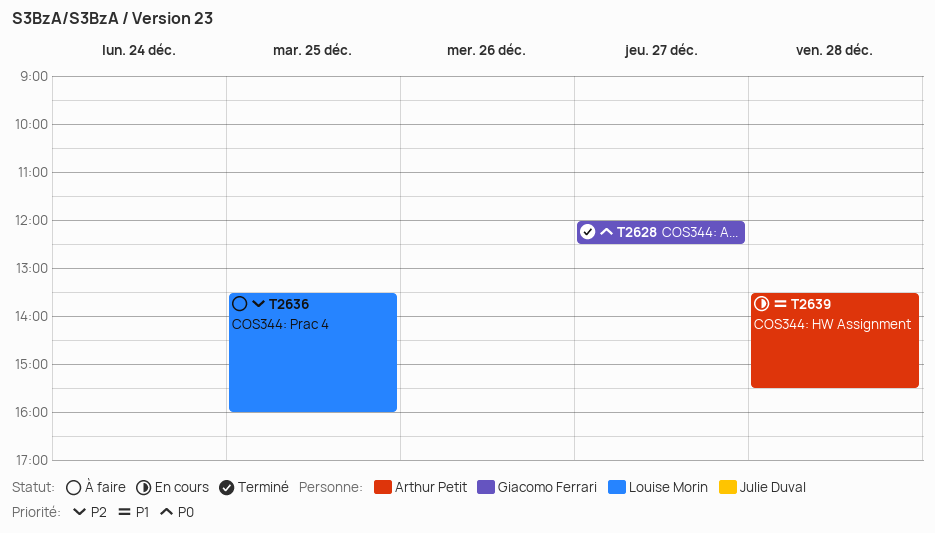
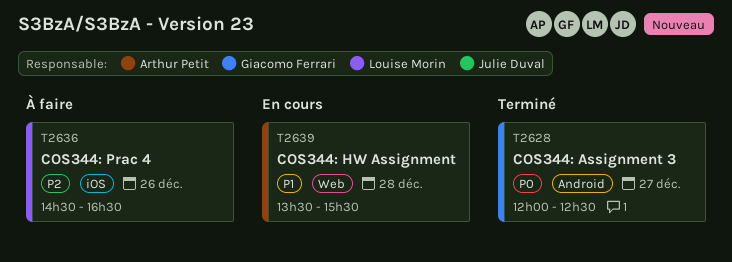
T2636, day: Dec 25 -> Dec 26
T2636, begins: 13:30 -> 14:30
T2636, ends: 16:00 -> 16:30

